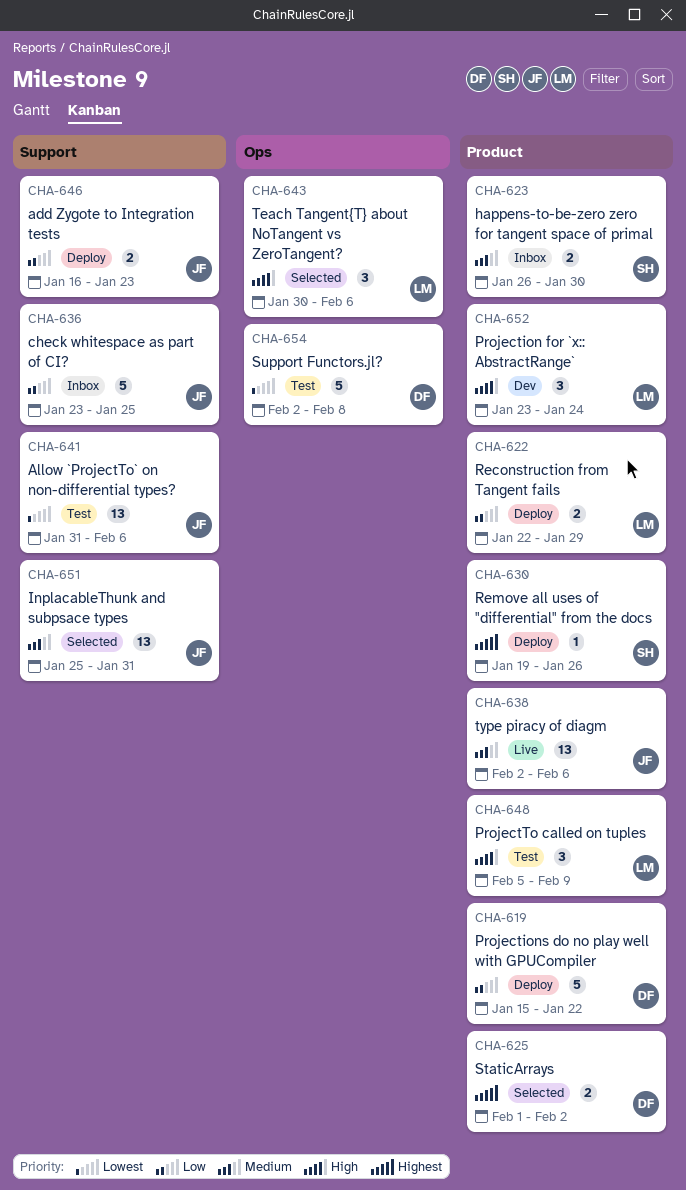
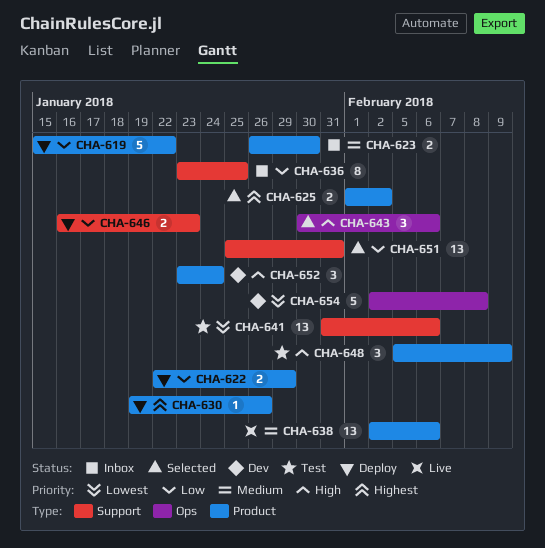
CHA-636, estimate: 5 -> 8
CHA-651, priority: Medium -> Low
CHA-654, status: Test -> Dev

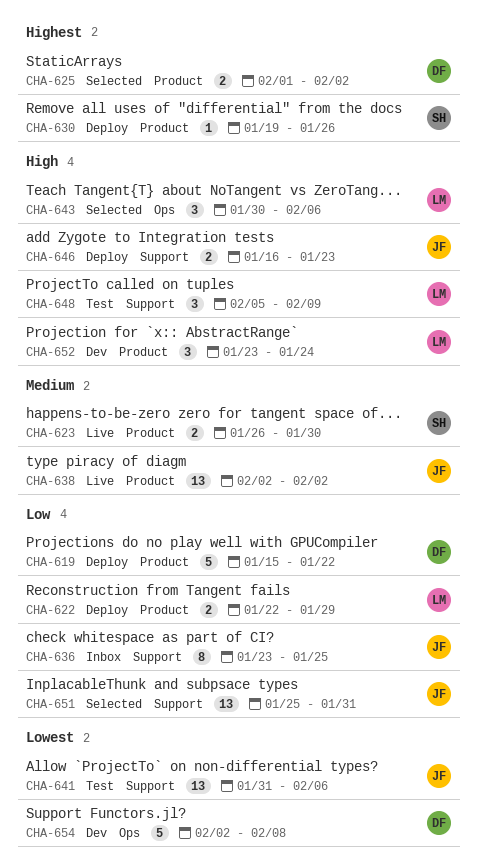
CHA-623, status: Inbox -> Live
CHA-638, due: Feb 6 -> Feb 2
CHA-646, priority: Low -> High
CHA-648, label: Product -> Support

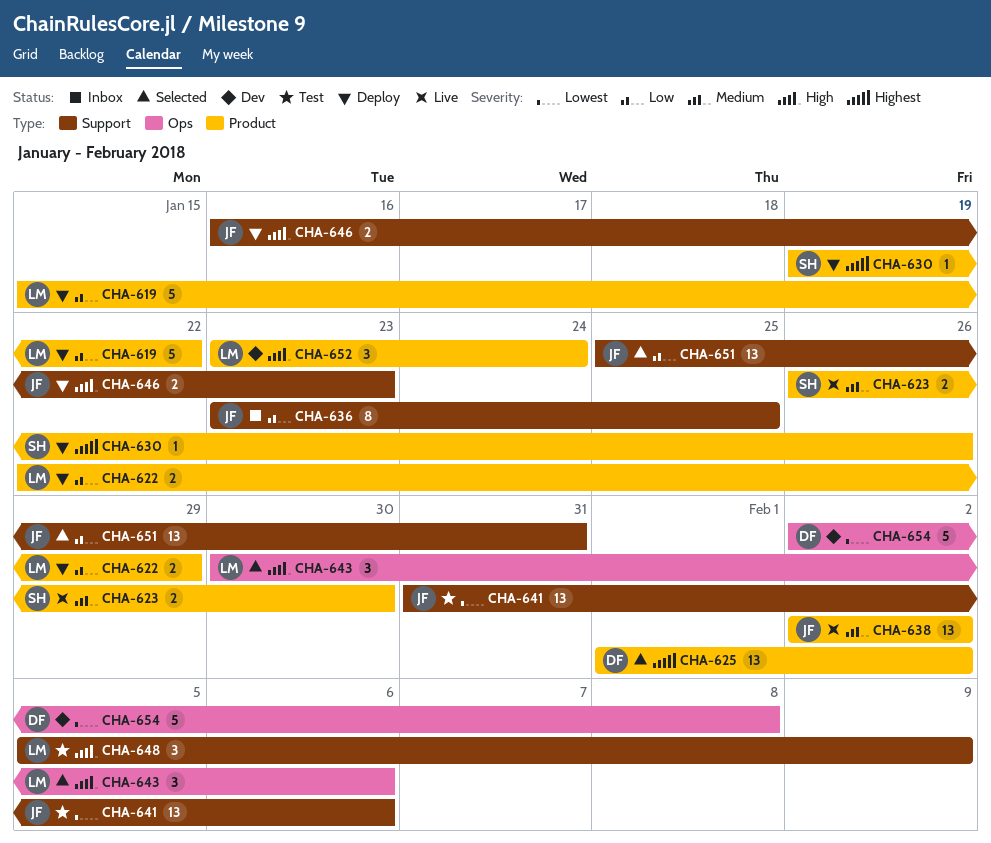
CHA-619, owner: DF -> LM
CHA-625, estimate: 2 -> 13

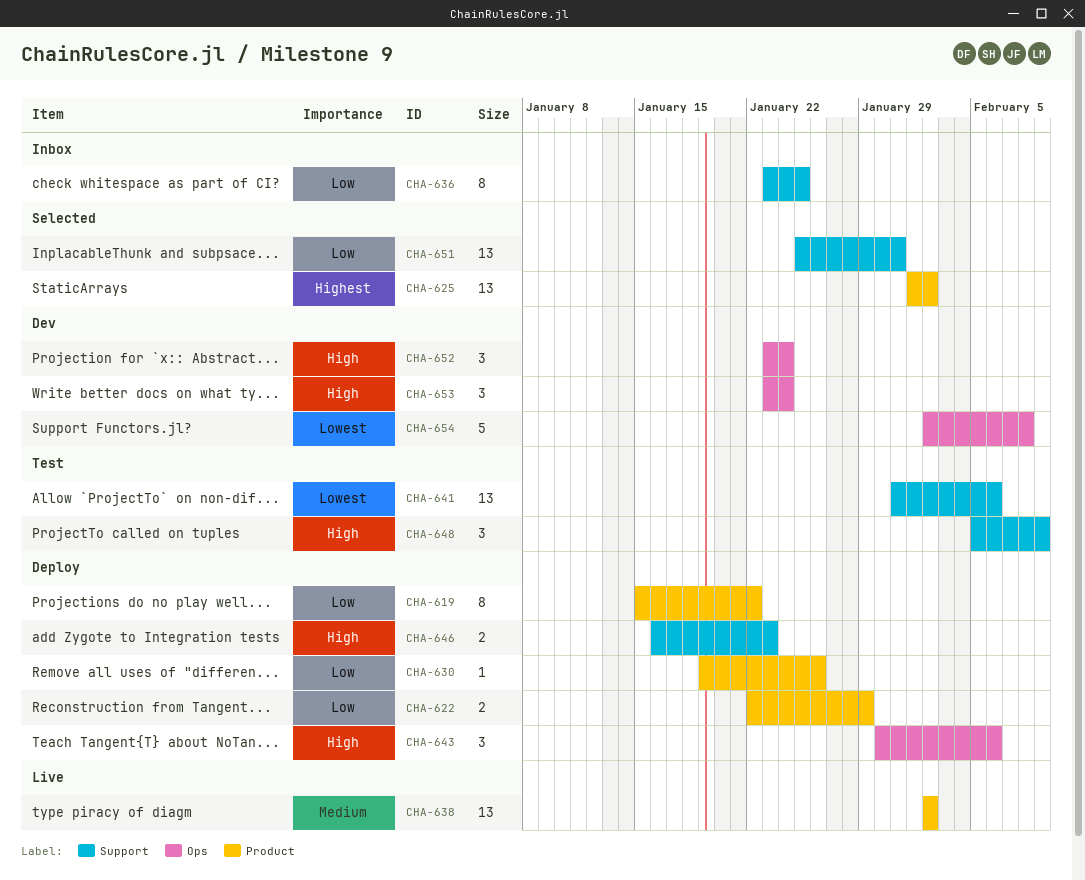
CHA-619, estimate: 5 -> 8
CHA-623: present -> none
CHA-630, priority: Highest -> Low
CHA-643, status: Selected -> Deploy
CHA-652, label: Product -> Ops
CHA-653: none -> present

